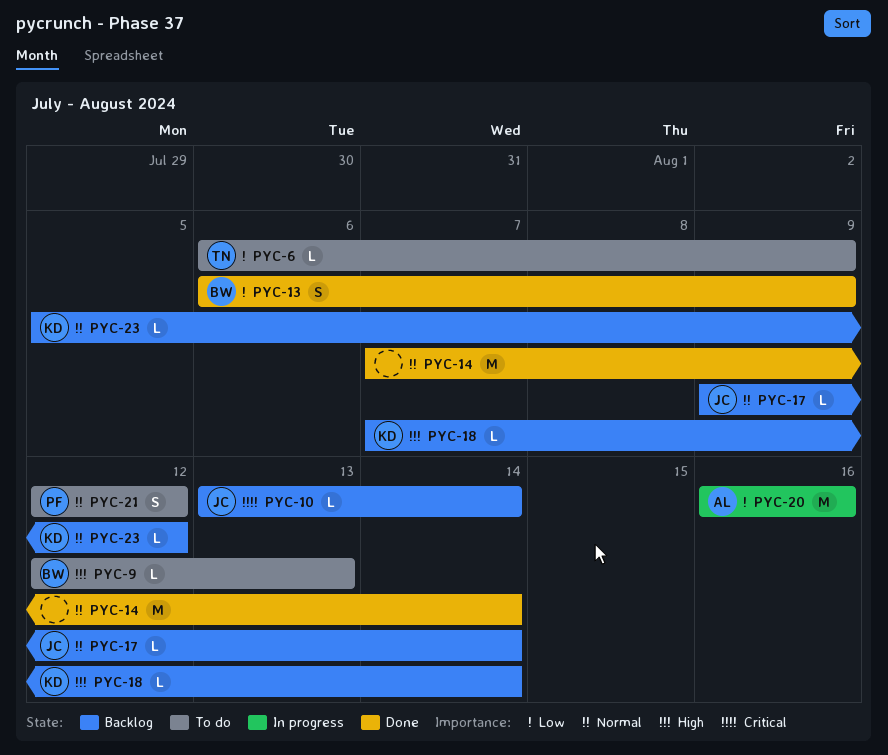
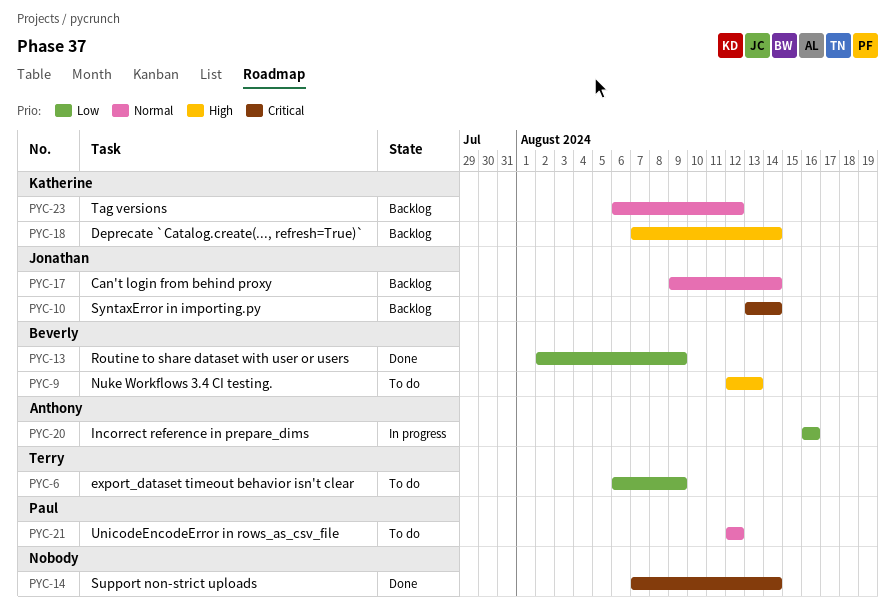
PYC-13, start: Aug 6 -> Aug 2
PYC-14, priority: Normal -> Critical
PYC-23, start: Aug 5 -> Aug 6

